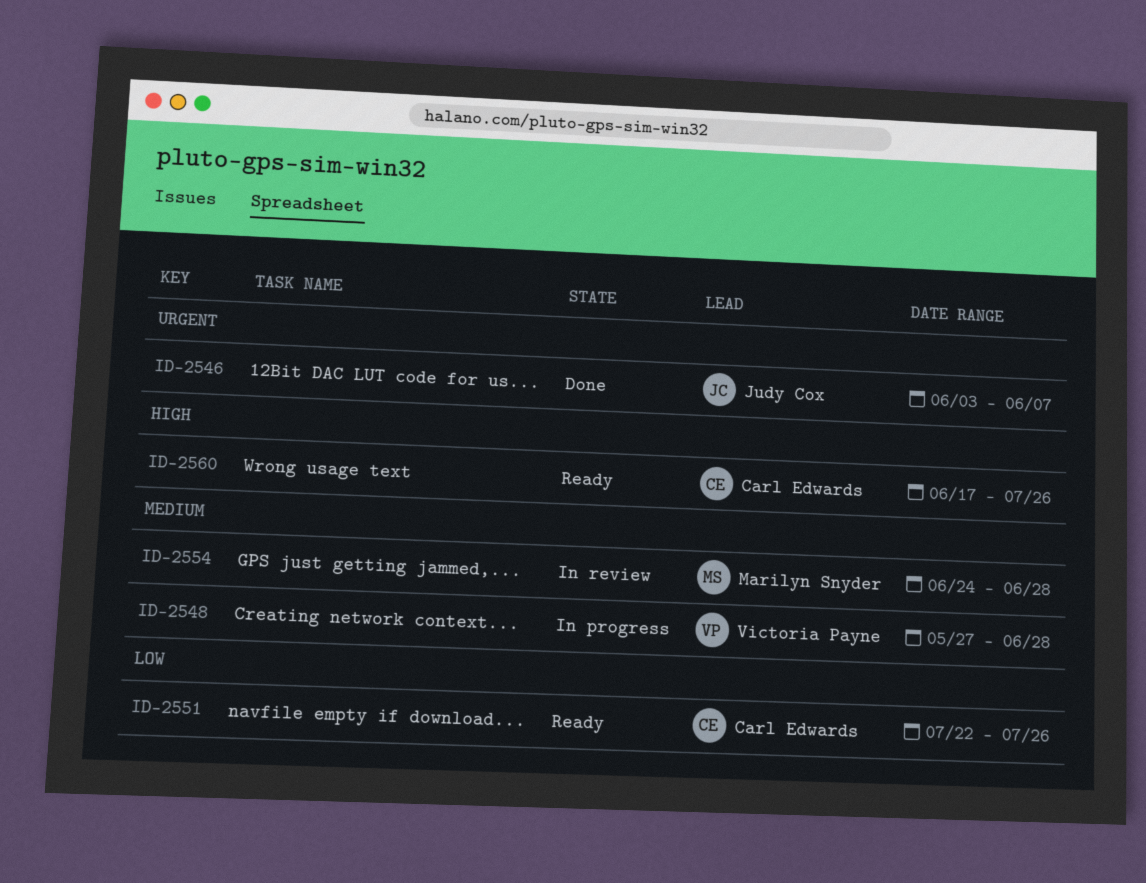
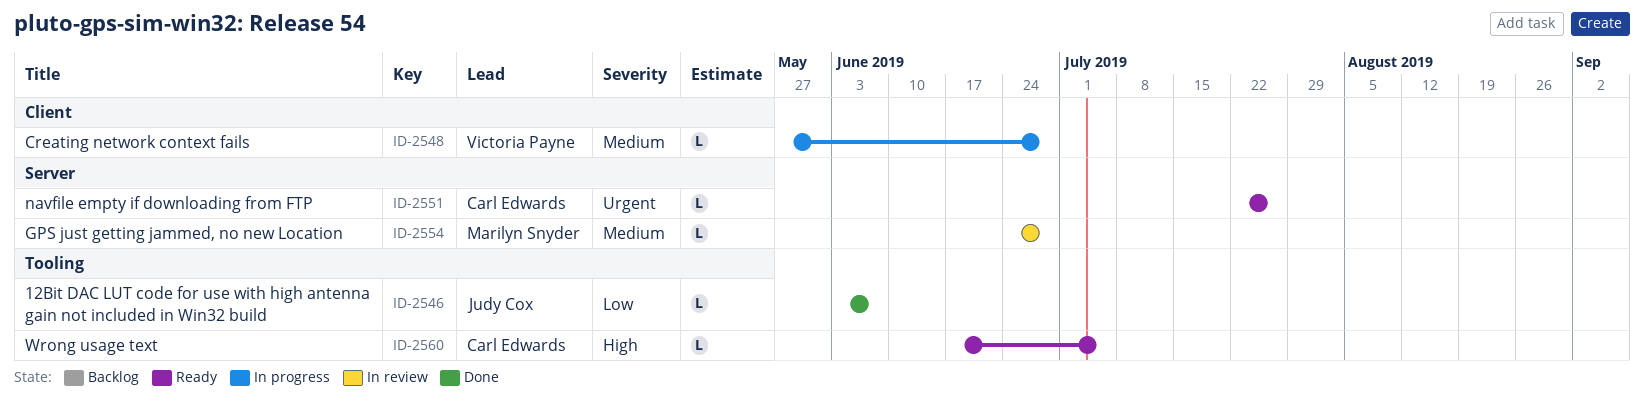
ID-2546, priority: Urgent -> Low
ID-2551, priority: Low -> Urgent
ID-2560, due: Jul 26 -> Jul 5

